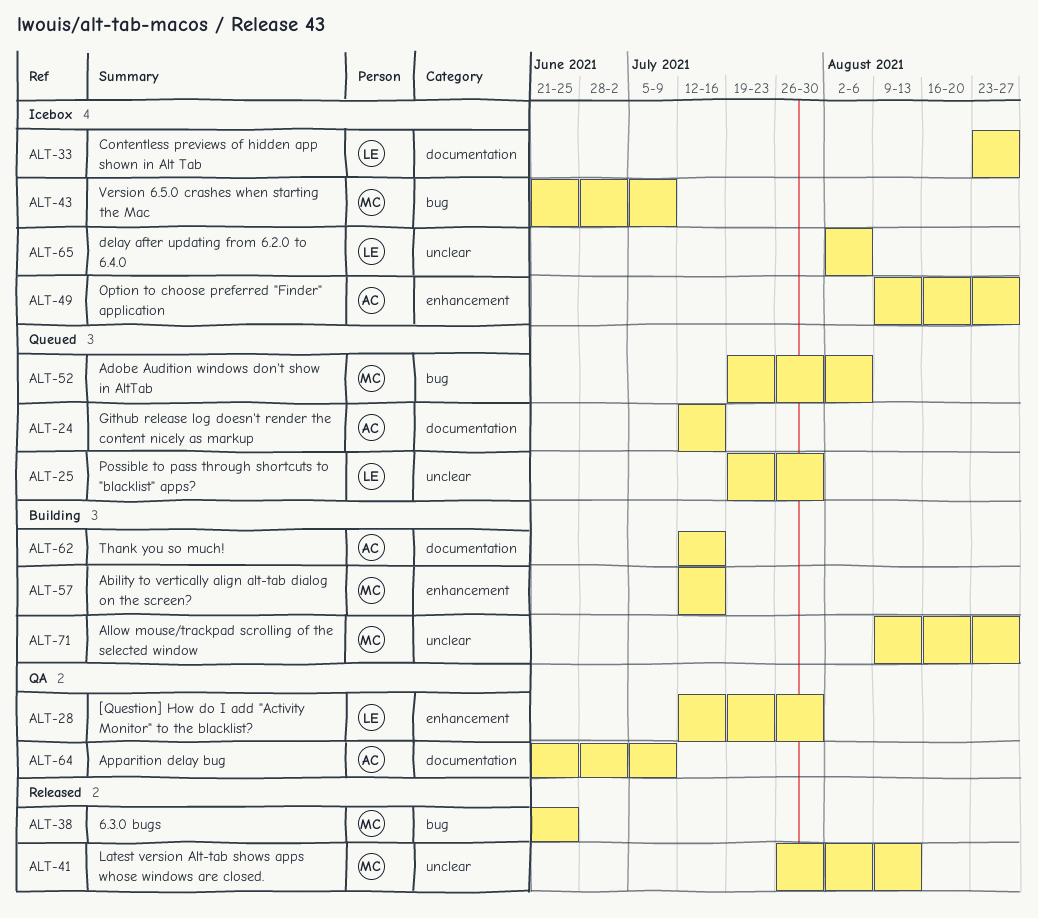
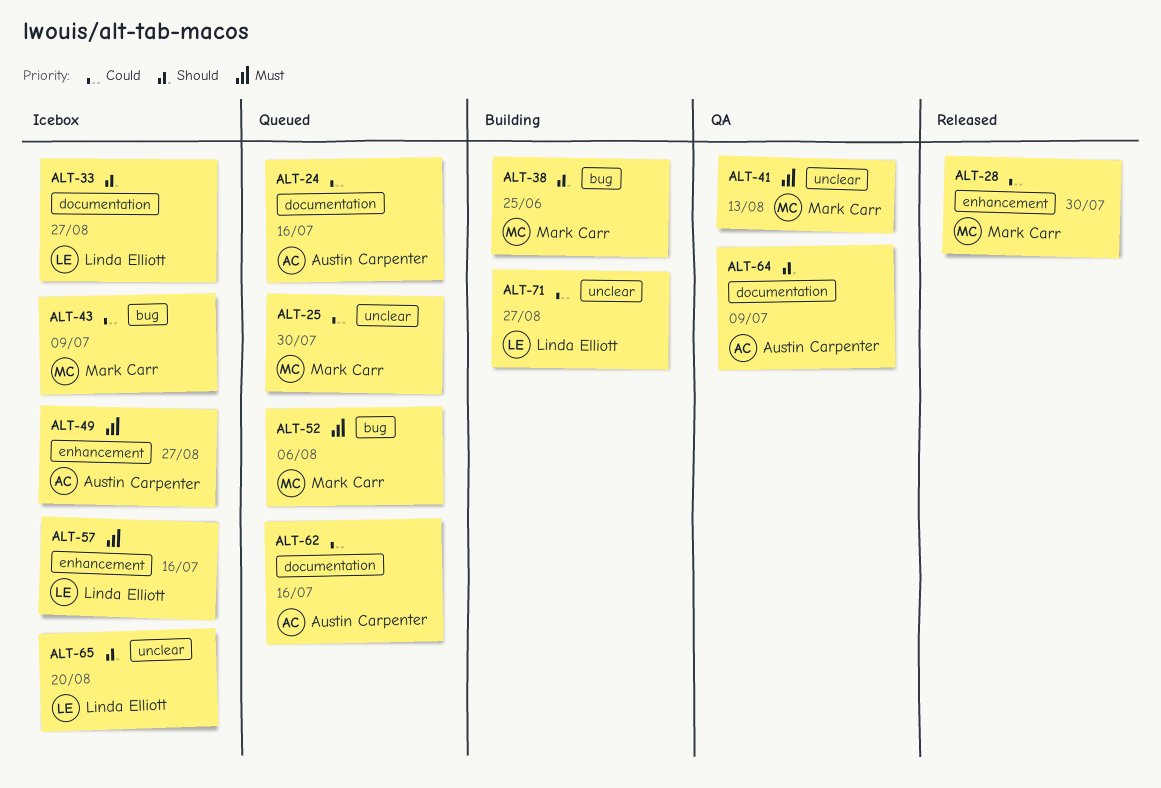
ALT-25, owner: Linda Elliott -> Mark Carr
ALT-28, status: QA -> Released
ALT-28, owner: Linda Elliott -> Mark Carr
ALT-38, status: Released -> Building
ALT-41, status: Released -> QA
ALT-57, status: Building -> Icebox
ALT-57, owner: Mark Carr -> Linda Elliott
ALT-62, status: Building -> Queued
ALT-65, due: Aug 6 -> Aug 20
ALT-71, owner: Mark Carr -> Linda Elliott

